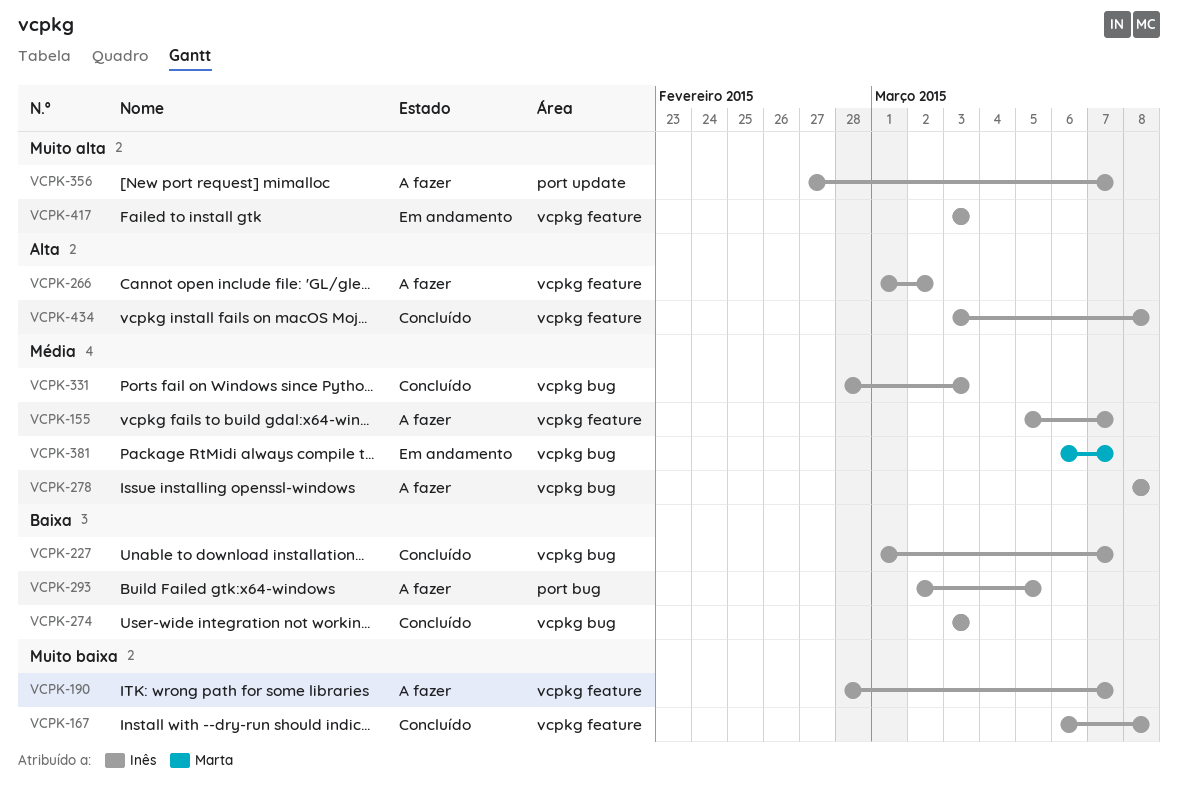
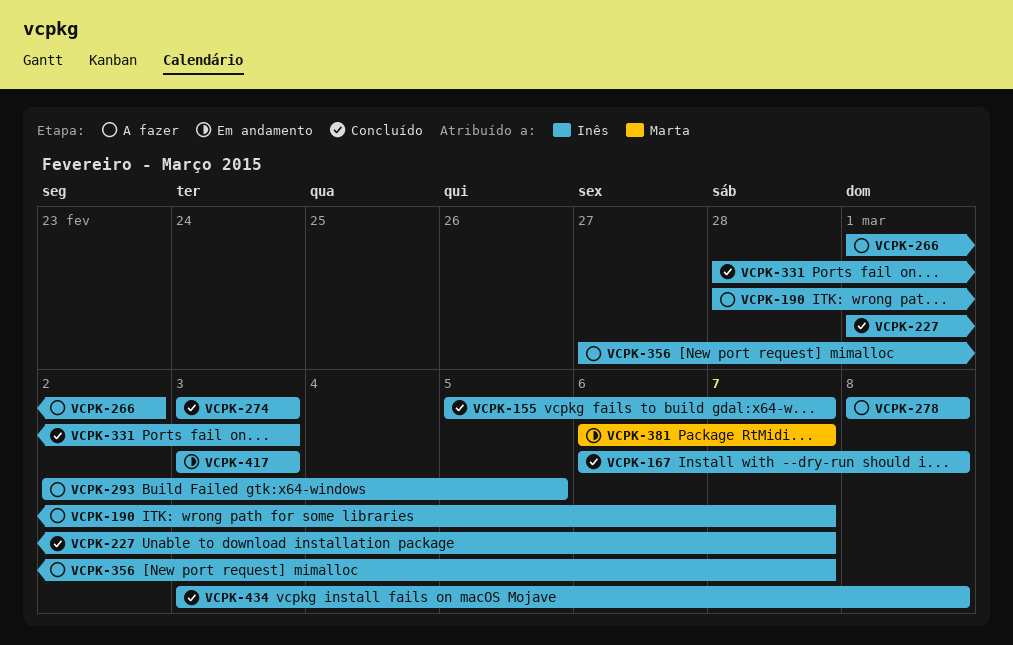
VCPK-155, status: A fazer -> Concluído

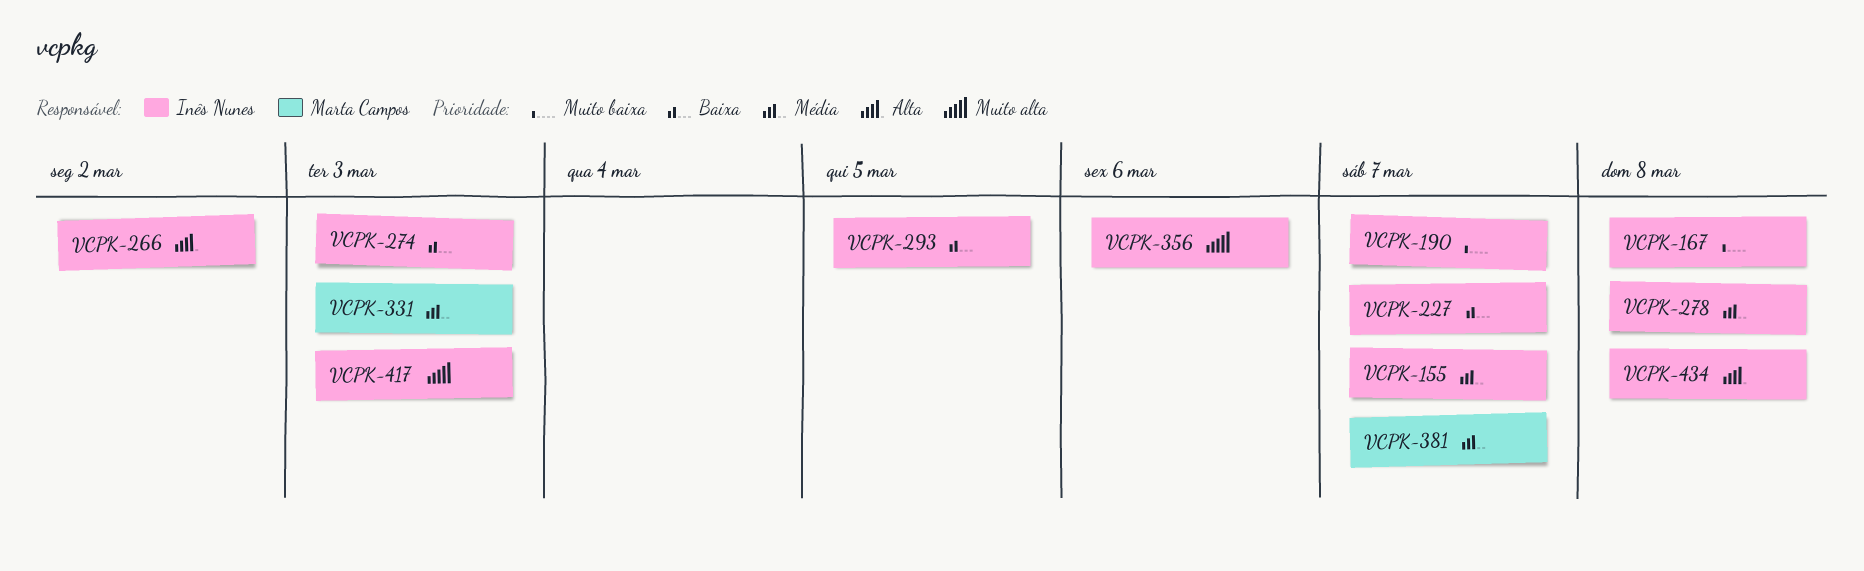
VCPK-331, owner: Inês Nunes -> Marta Campos
VCPK-356, due: Mar 7 -> Mar 6

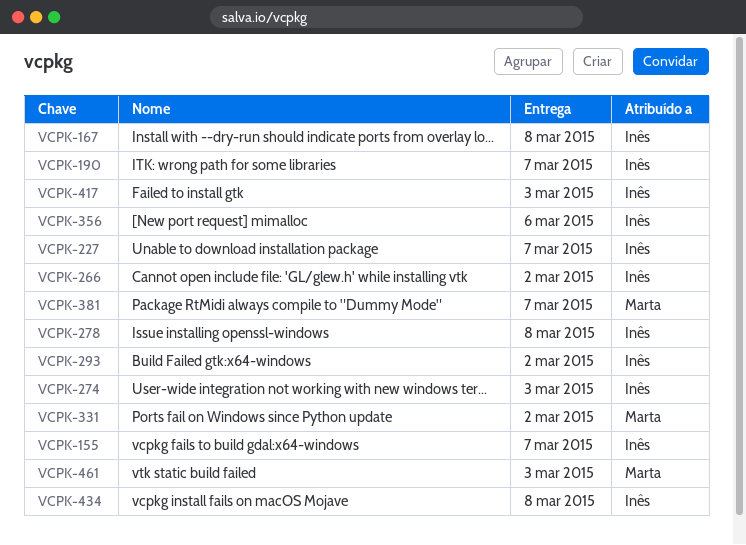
VCPK-293, due: Mar 5 -> Mar 2
VCPK-331, due: Mar 3 -> Mar 2
VCPK-461: none -> present

